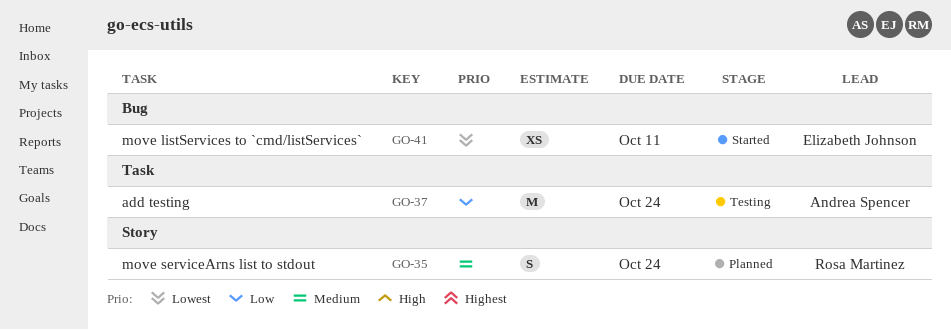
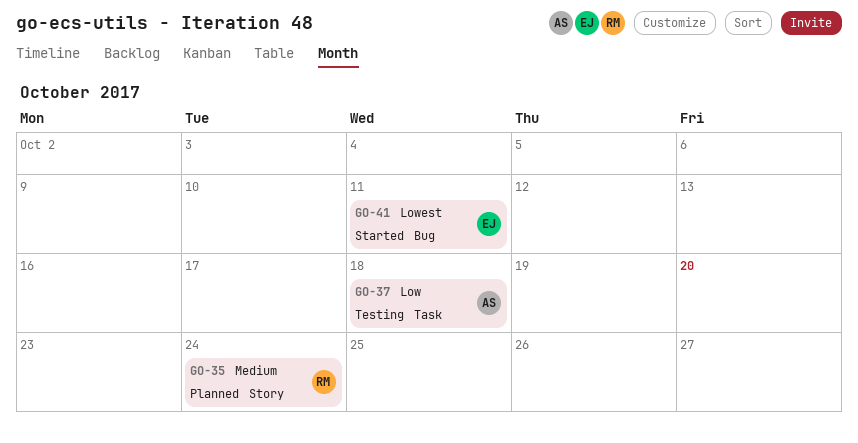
GO-37, due: Oct 24 -> Oct 18

